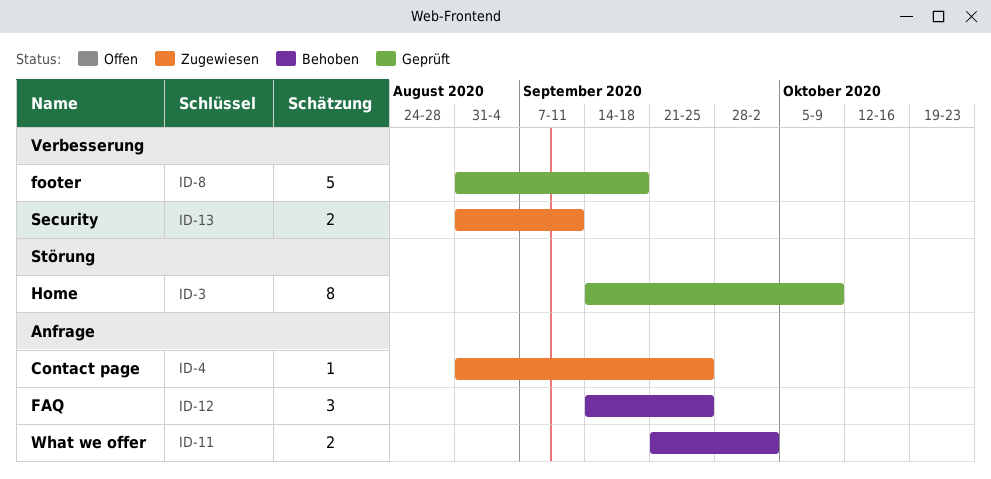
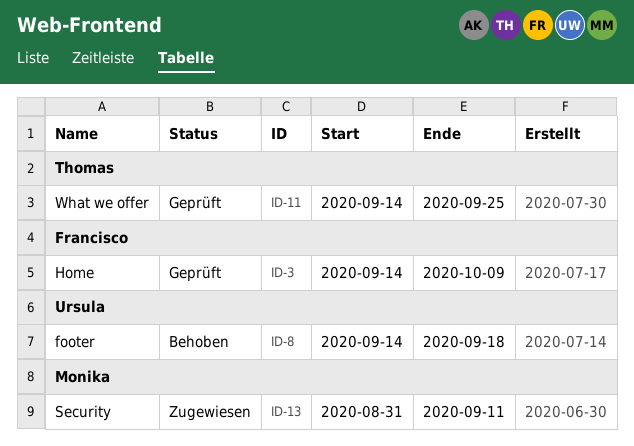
ID-4: present -> none
ID-8, status: Geprüft -> Behoben
ID-8, start: Aug 31 -> Sep 14
ID-11, status: Behoben -> Geprüft
ID-11, start: Sep 21 -> Sep 14
ID-11, due: Oct 2 -> Sep 25
ID-12: present -> none

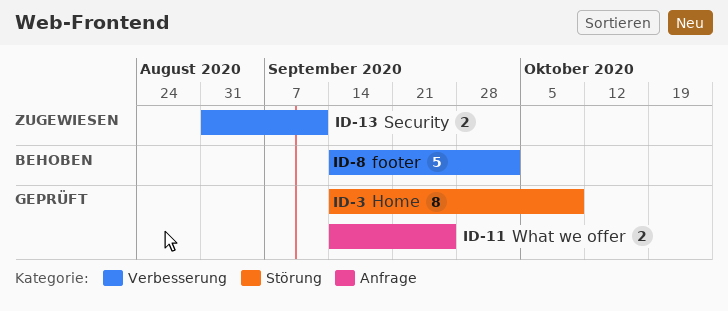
ID-8, due: Sep 18 -> Oct 2

